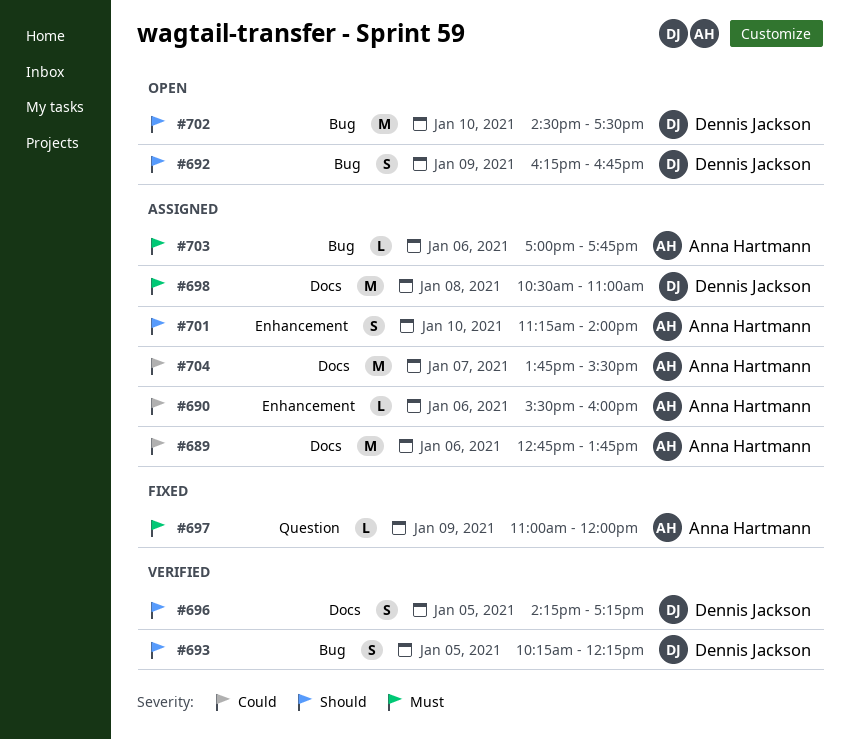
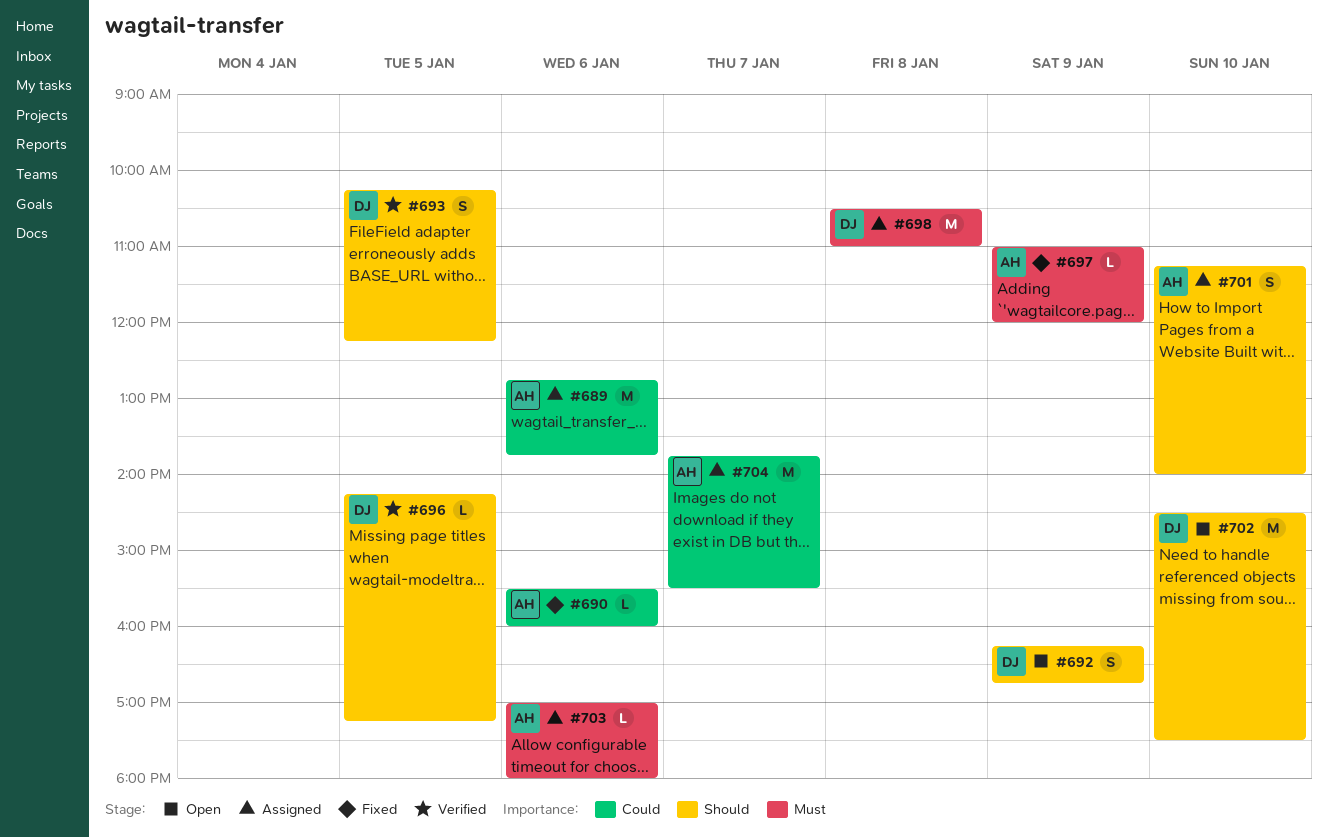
#690, status: Assigned -> Fixed
#696, estimate: S -> L
#703, ends: 17:45 -> 18:00

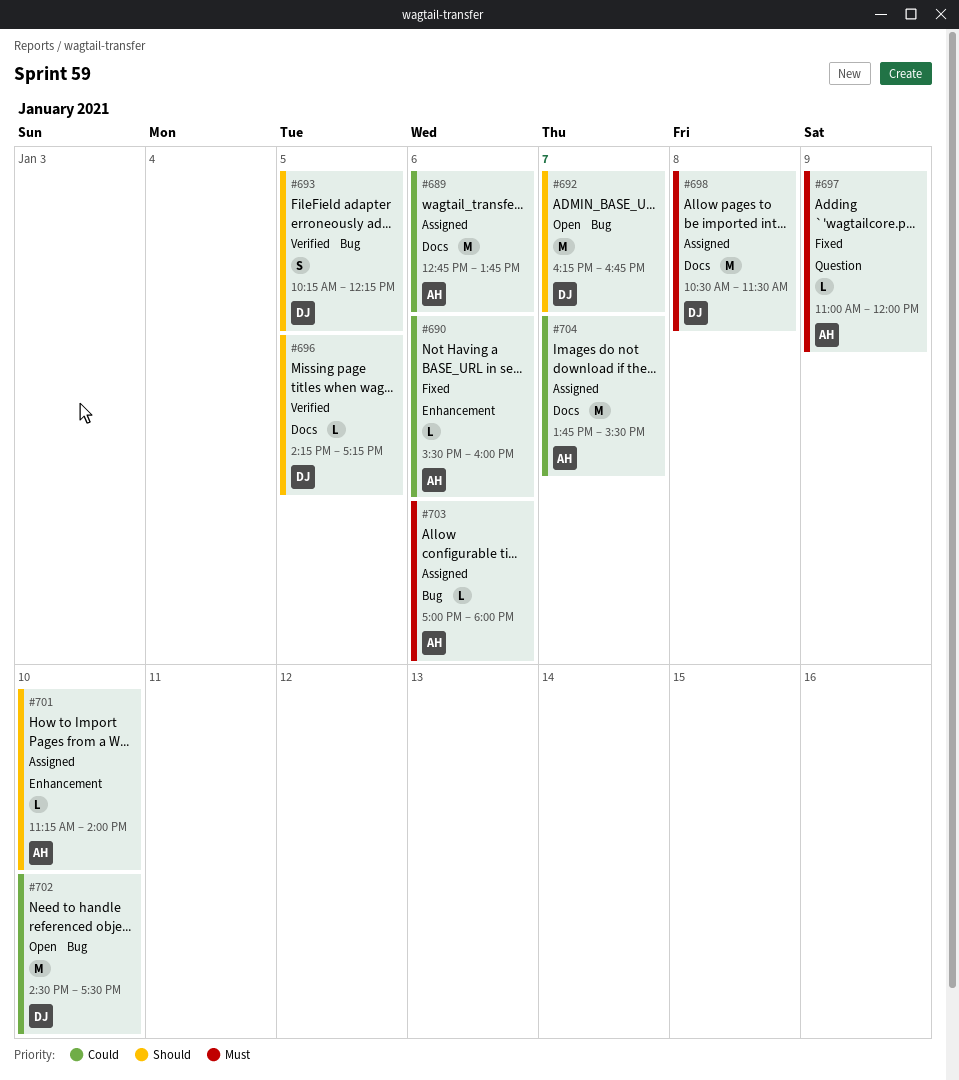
#692, estimate: S -> M
#692, day: Jan 9 -> Jan 7
#698, ends: 11:00 -> 11:30
#701, estimate: S -> L
#702, priority: Should -> Could

